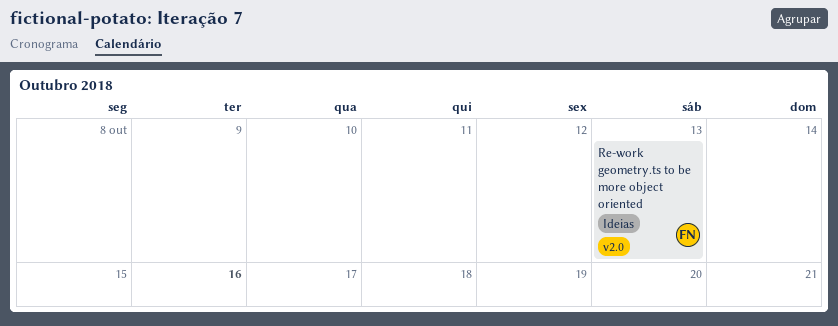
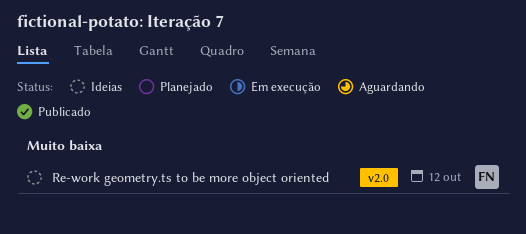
Re-work geometry.ts to be more object oriented, due: Oct 13 -> Oct 12

